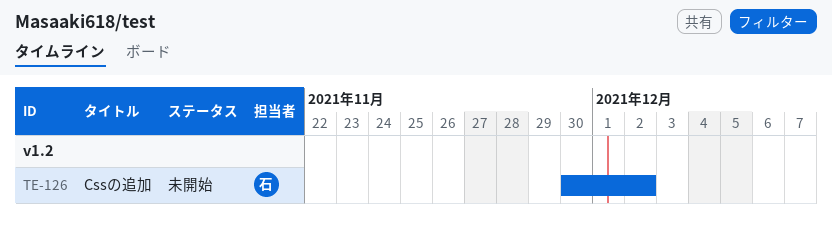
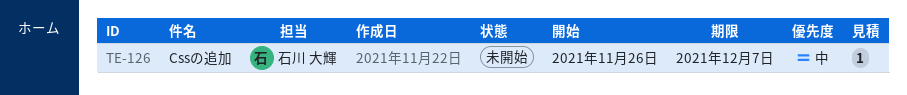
TE-126, start: Nov 30 -> Nov 26
TE-126, due: Dec 2 -> Dec 7

